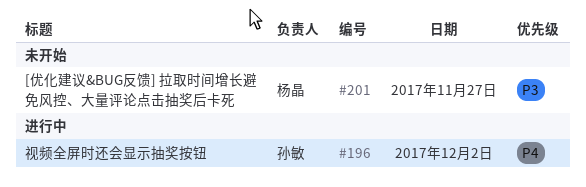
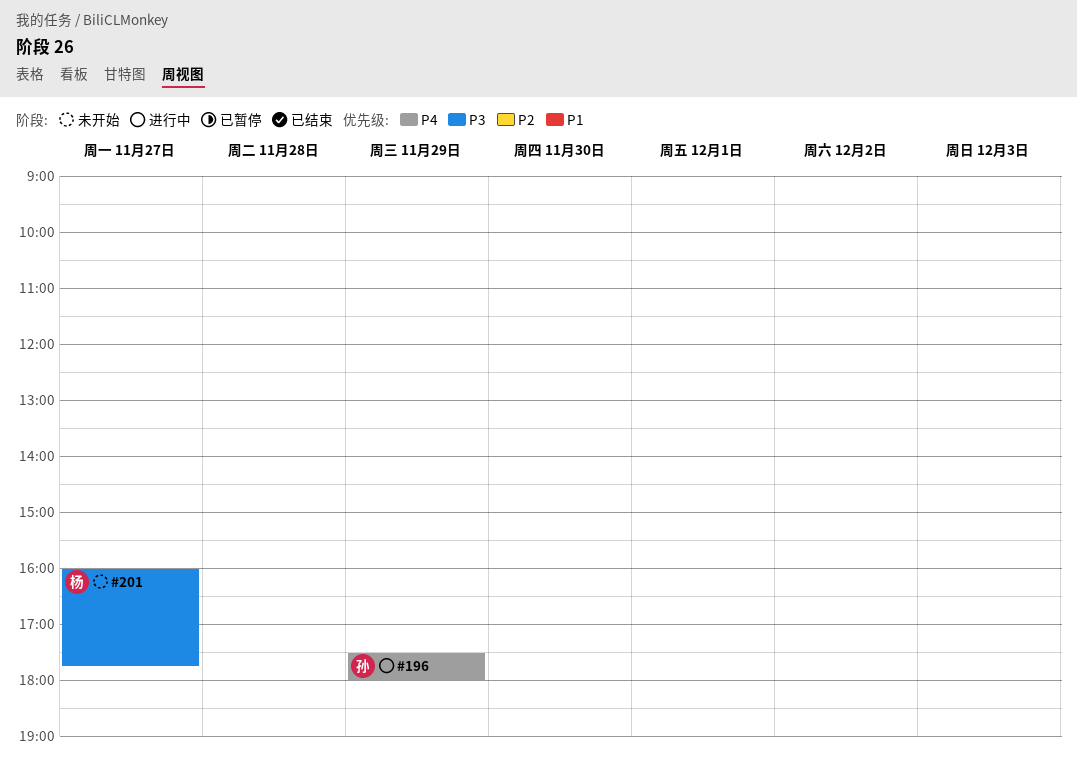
#196, day: Dec 2 -> Nov 29

